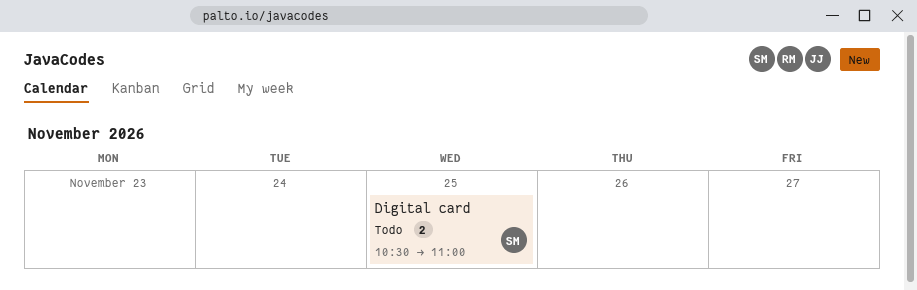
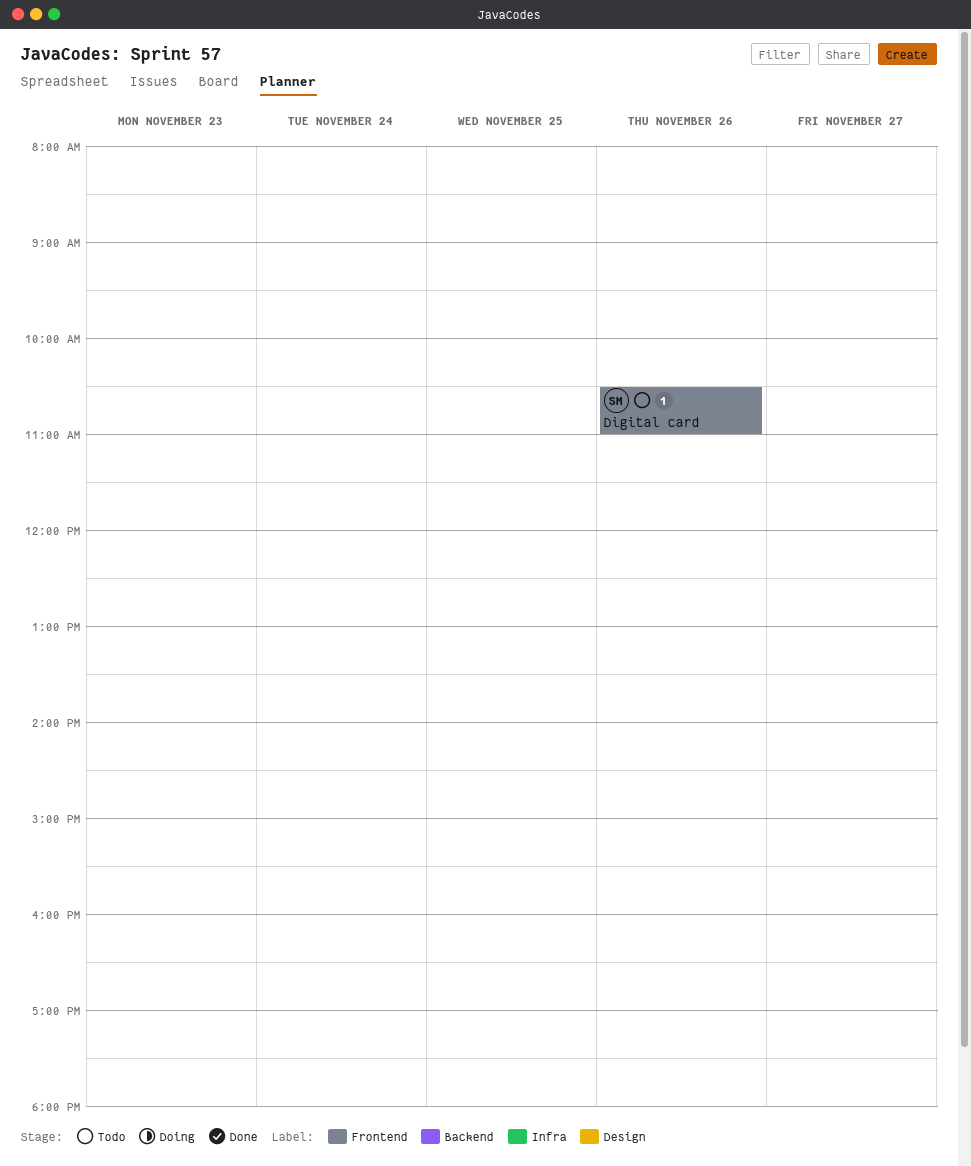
Digital card, estimate: 2 -> 1
Digital card, day: Nov 25 -> Nov 26

